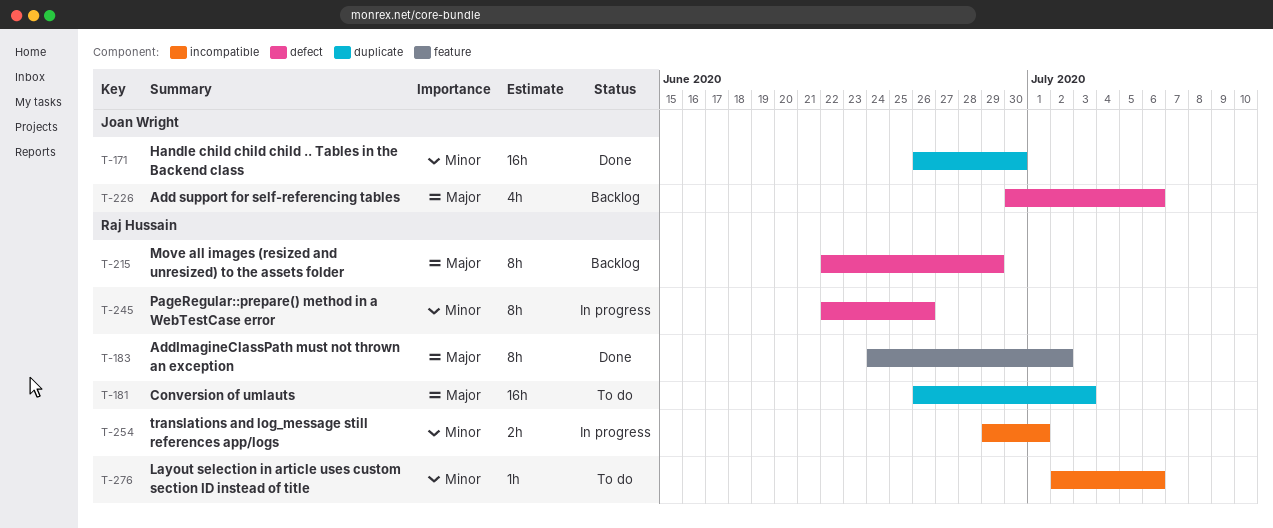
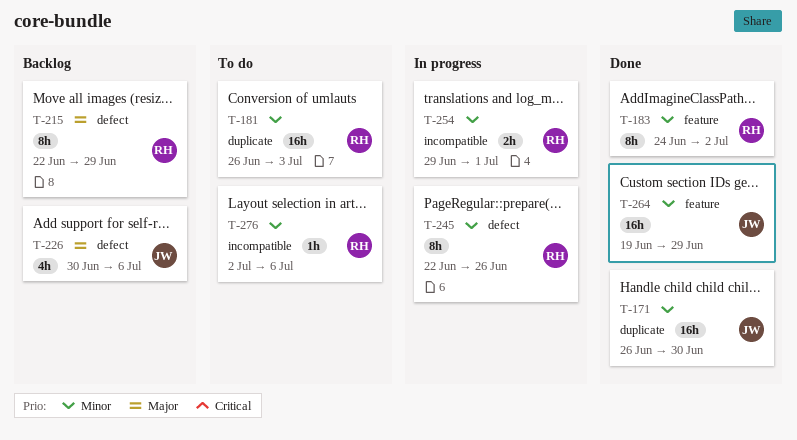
T-181, priority: Major -> Minor
T-183, priority: Major -> Minor
T-264: none -> present

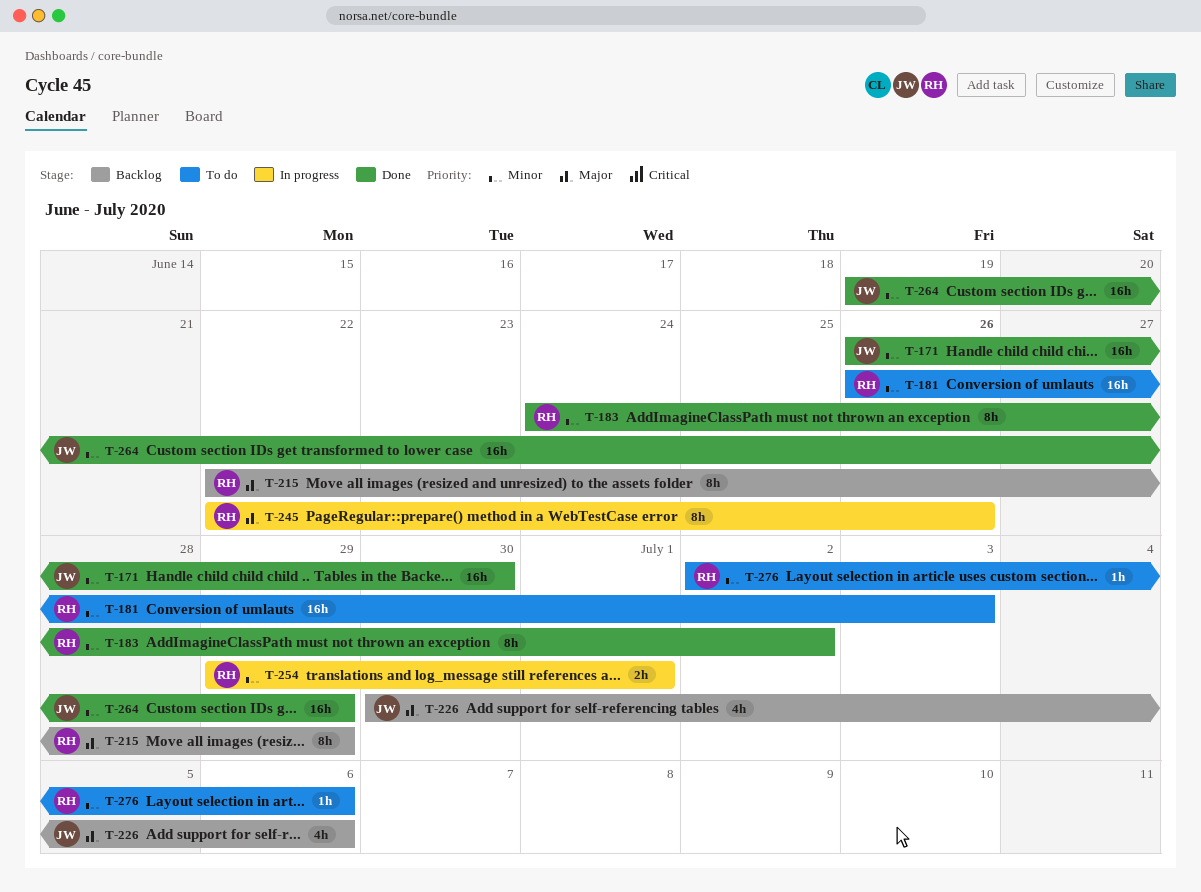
T-245, priority: Minor -> Major

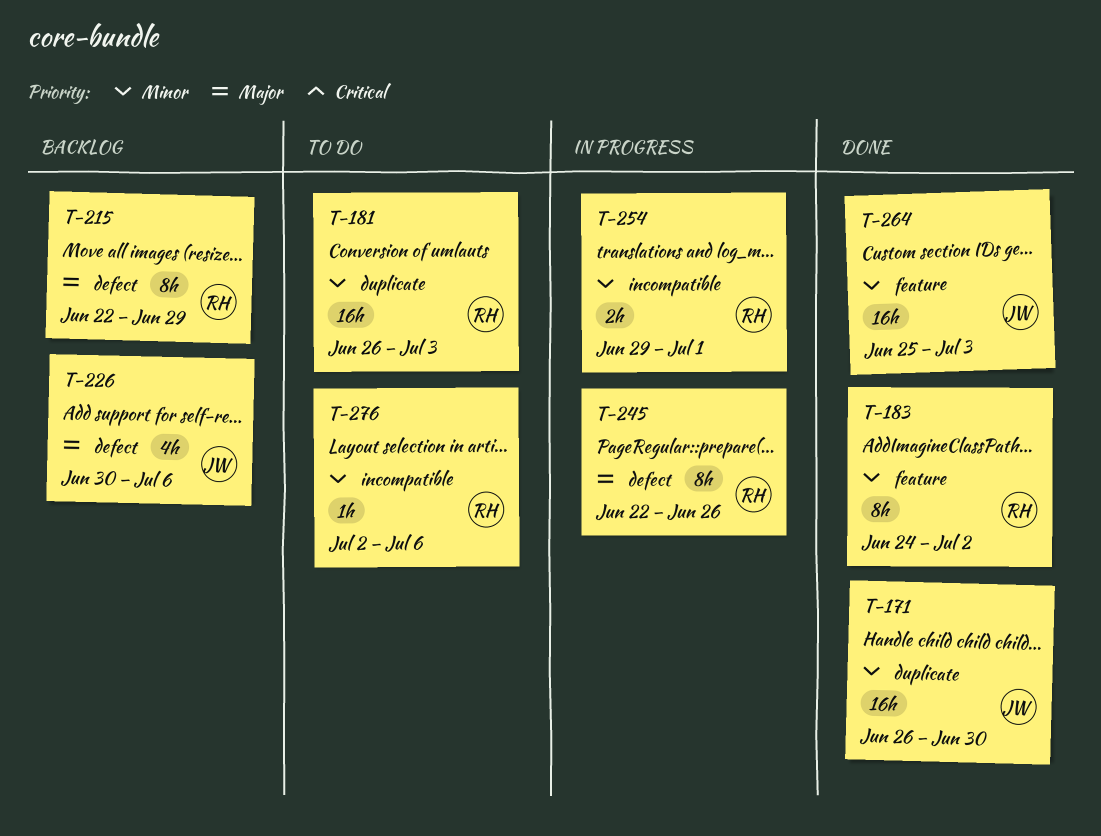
T-264, start: Jun 19 -> Jun 25
T-264, due: Jun 29 -> Jul 3

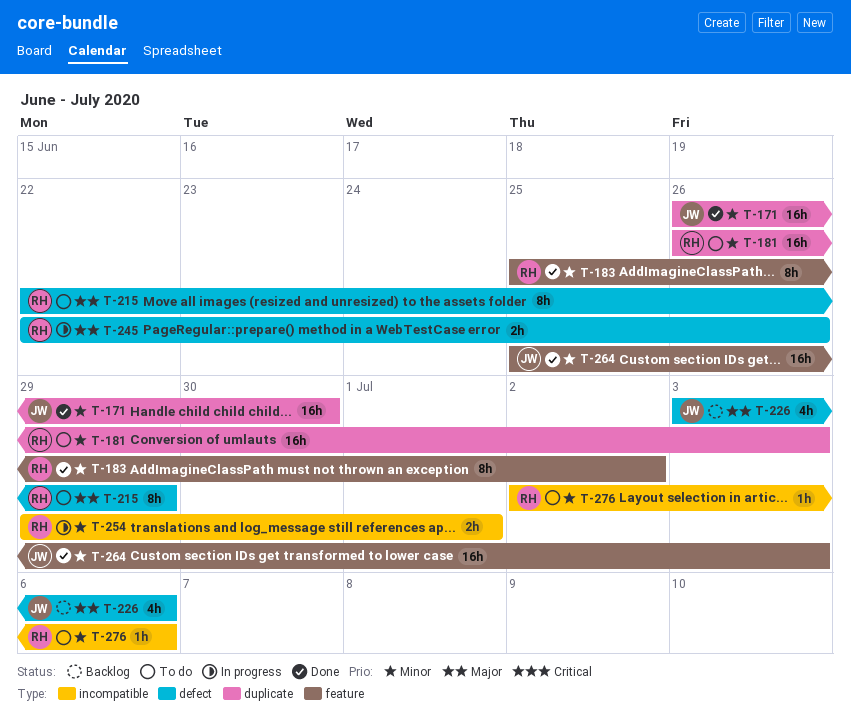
T-183, start: Jun 24 -> Jun 25
T-215, status: Backlog -> To do
T-226, start: Jun 30 -> Jul 3
T-245, estimate: 8h -> 2h

